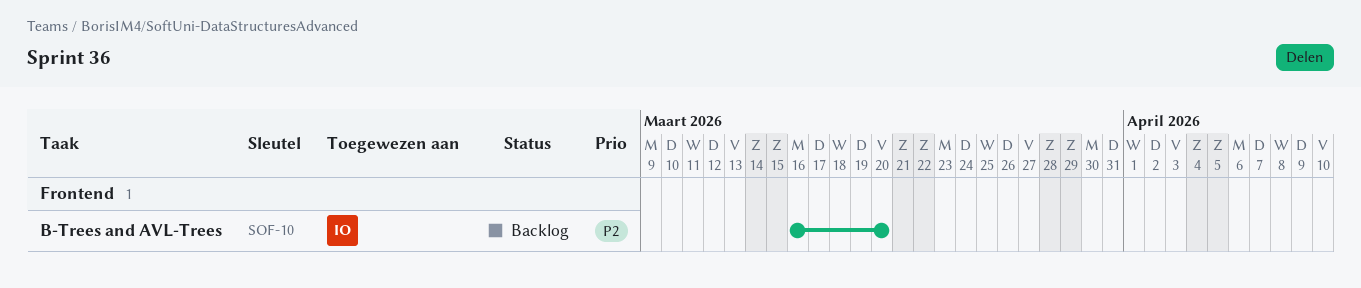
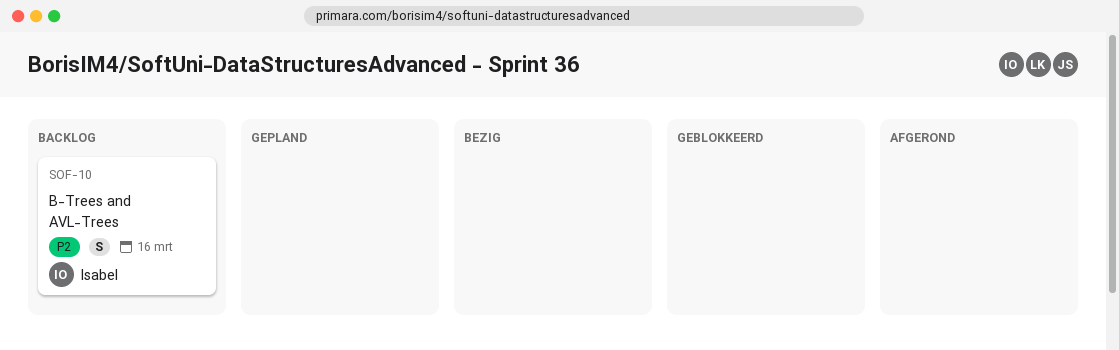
SOF-10, due: Mar 20 -> Mar 16

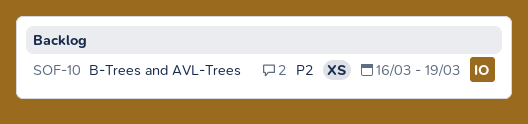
SOF-10, estimate: S -> XS
SOF-10, due: Mar 16 -> Mar 19

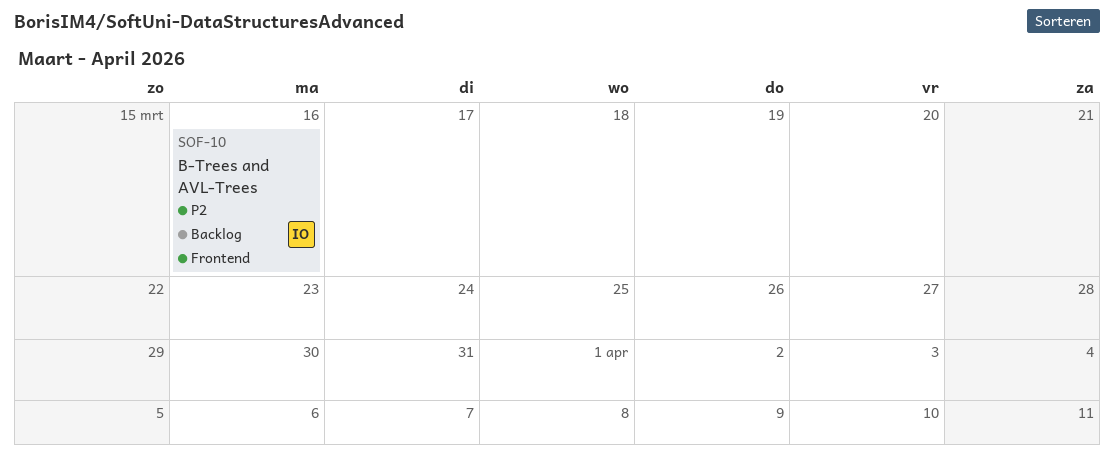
SOF-10, due: Mar 19 -> Mar 16

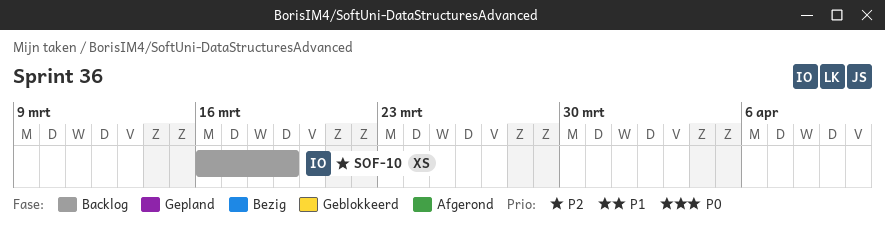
SOF-10, due: Mar 16 -> Mar 19

